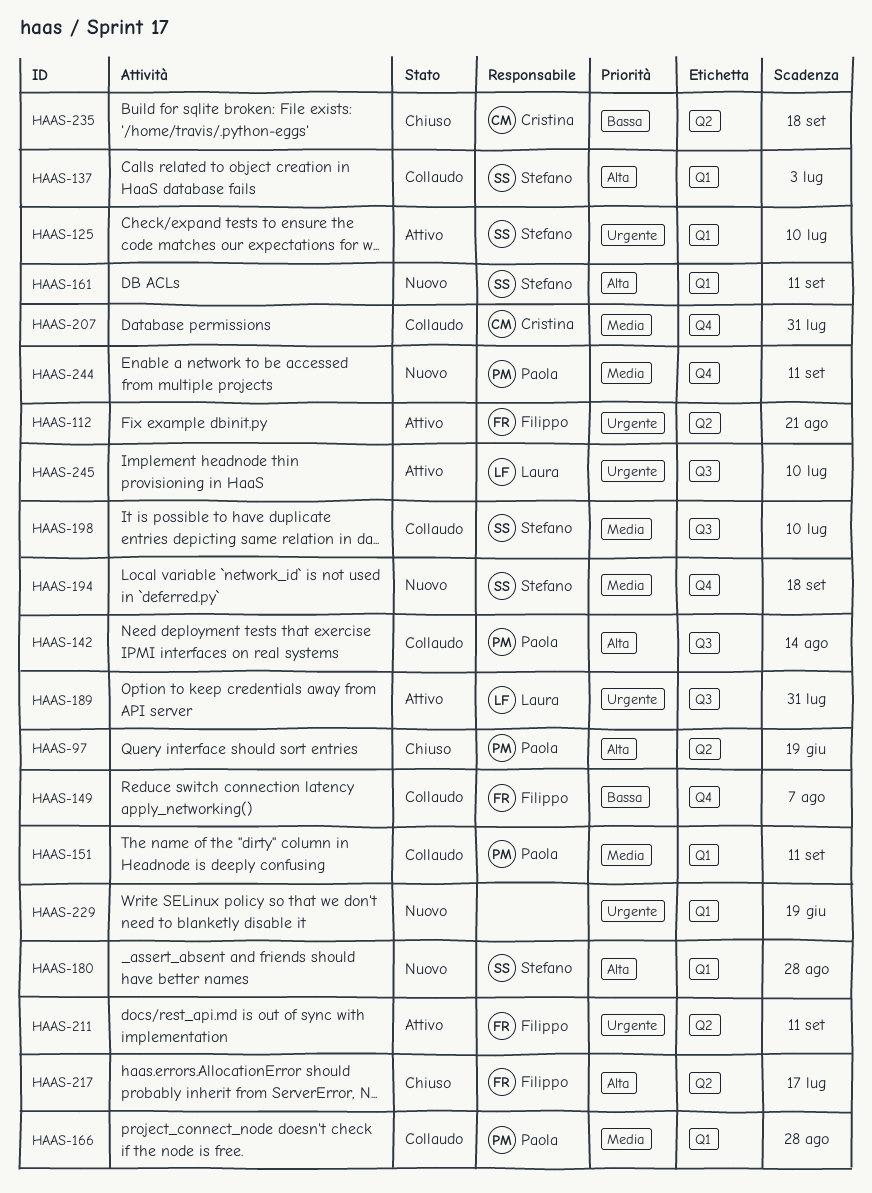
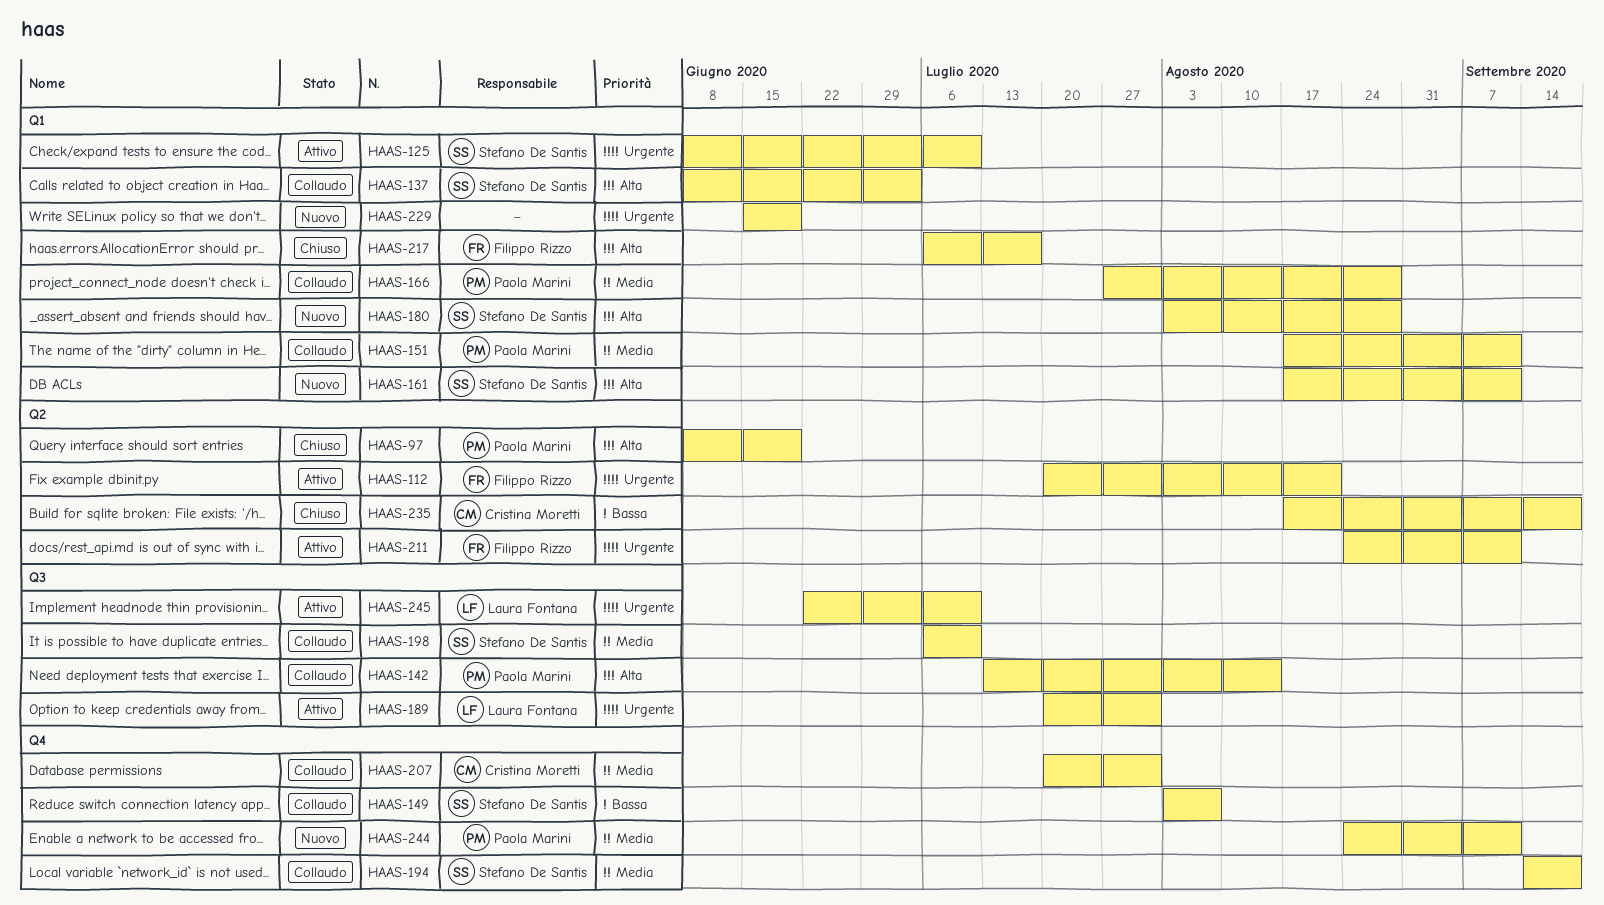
HAAS-149, owner: Filippo Rizzo -> Stefano De Santis
HAAS-194, status: Nuovo -> Collaudo
HAAS-217, label: Q2 -> Q1

